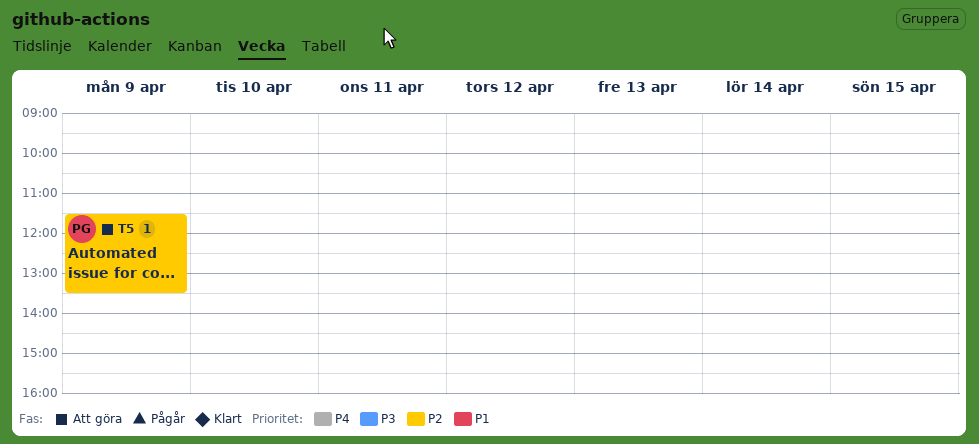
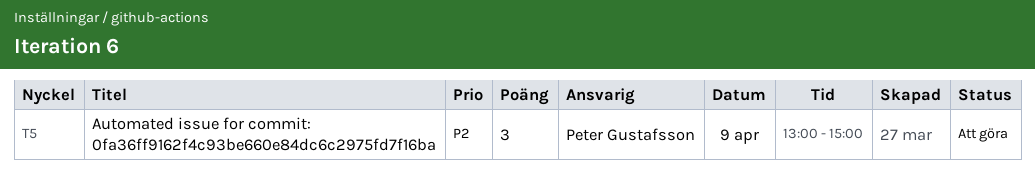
T5, estimate: 1 -> 3
T5, begins: 11:30 -> 13:00
T5, ends: 13:30 -> 15:00

